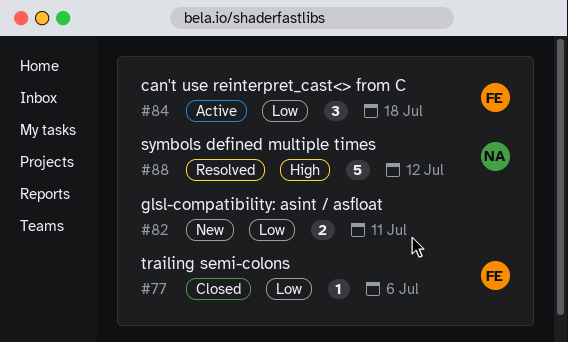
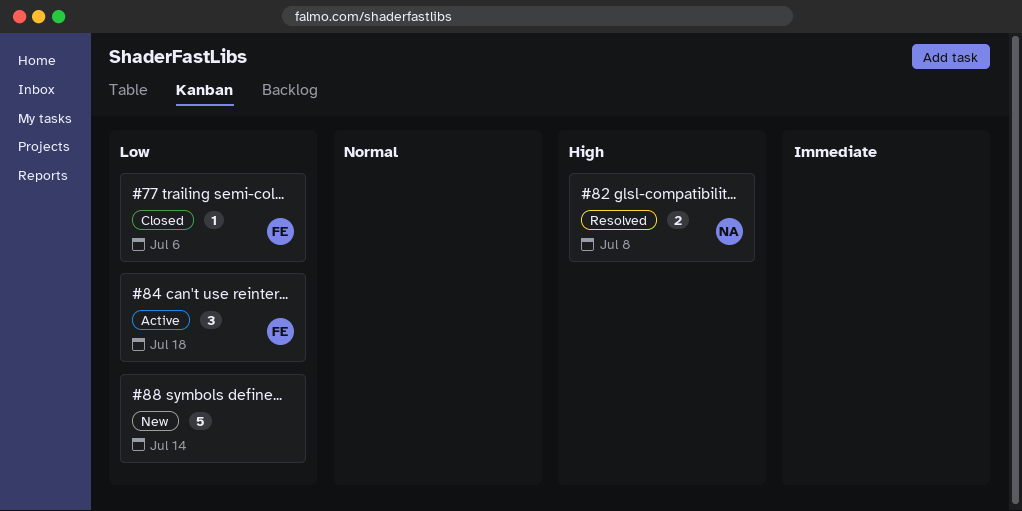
#82, status: New -> Resolved
#82, owner: none -> NA
#82, priority: Low -> High
#82, due: Jul 11 -> Jul 8
#88, status: Resolved -> New
#88, owner: NA -> none
#88, priority: High -> Low
#88, due: Jul 12 -> Jul 14

